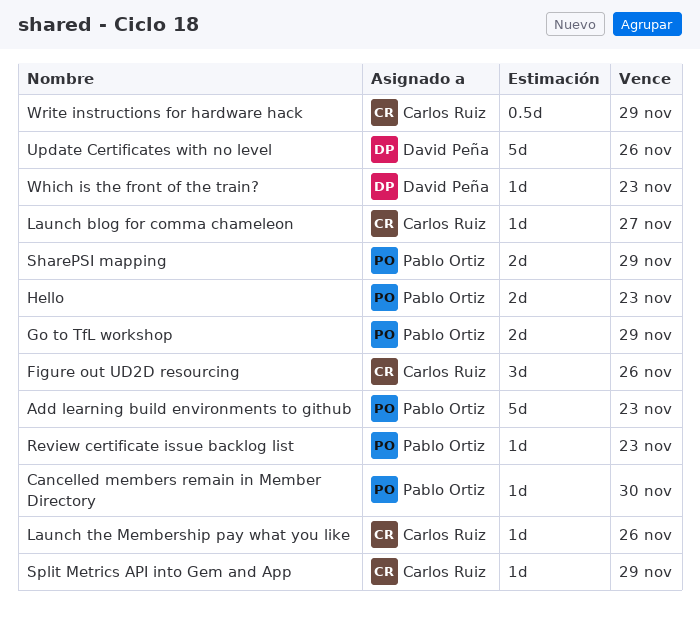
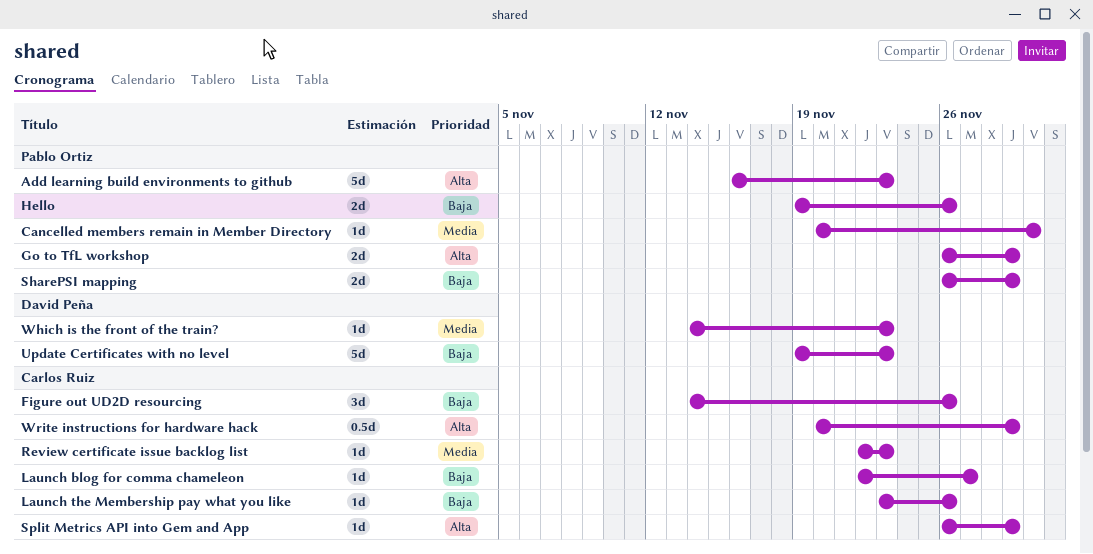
Hello, due: Nov 23 -> Nov 26
Review certificate issue backlog list, owner: Pablo Ortiz -> Carlos Ruiz
Update Certificates with no level, due: Nov 26 -> Nov 23

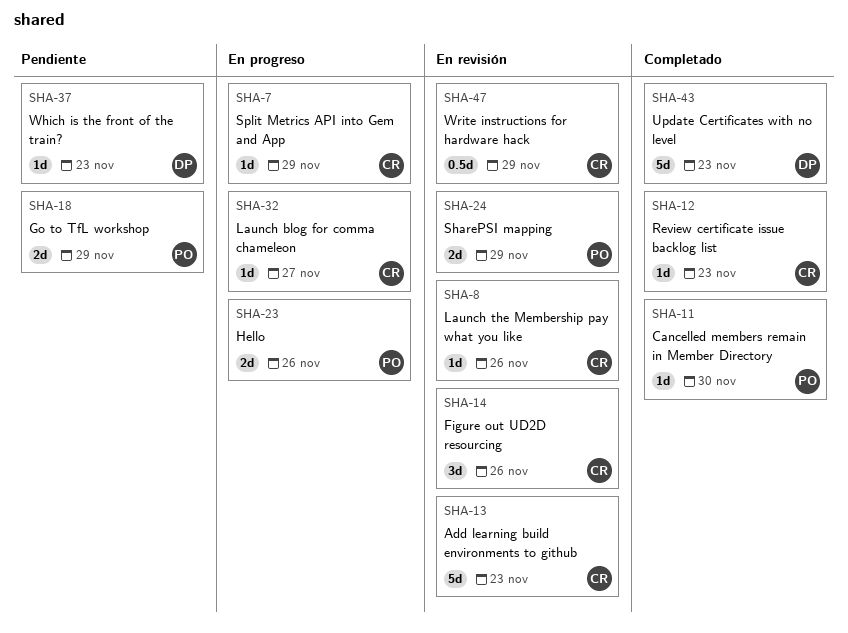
Add learning build environments to github, owner: Pablo Ortiz -> Carlos Ruiz

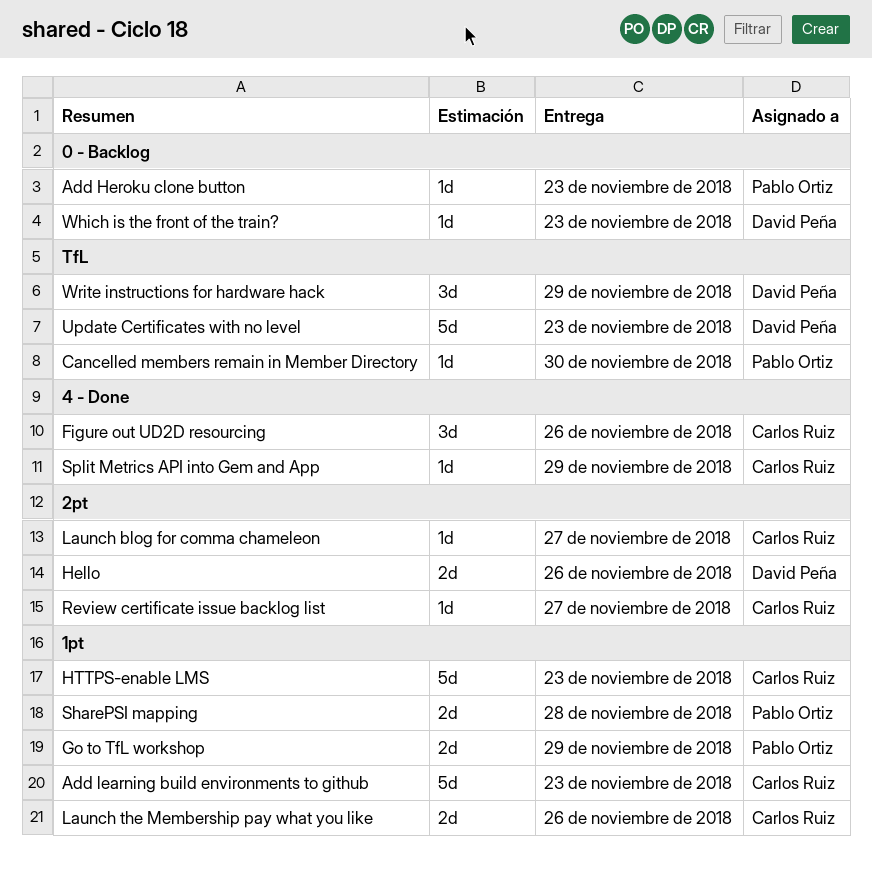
Add Heroku clone button: none -> present
Hello, owner: Pablo Ortiz -> David Peña
HTTPS-enable LMS: none -> present
Launch the Membership pay what you like, estimate: 1d -> 2d
Review certificate issue backlog list, due: Nov 23 -> Nov 27
SharePSI mapping, due: Nov 29 -> Nov 28
Write instructions for hardware hack, owner: Carlos Ruiz -> David Peña
Write instructions for hardware hack, estimate: 0.5d -> 3d

